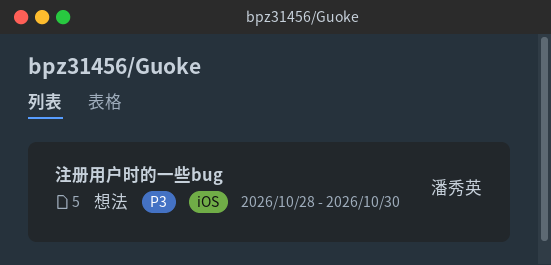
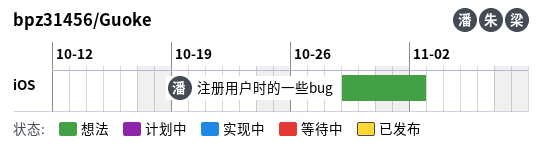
注册用户时的一些bug, start: Oct 28 -> Oct 29
注册用户时的一些bug, due: Oct 30 -> Nov 2

